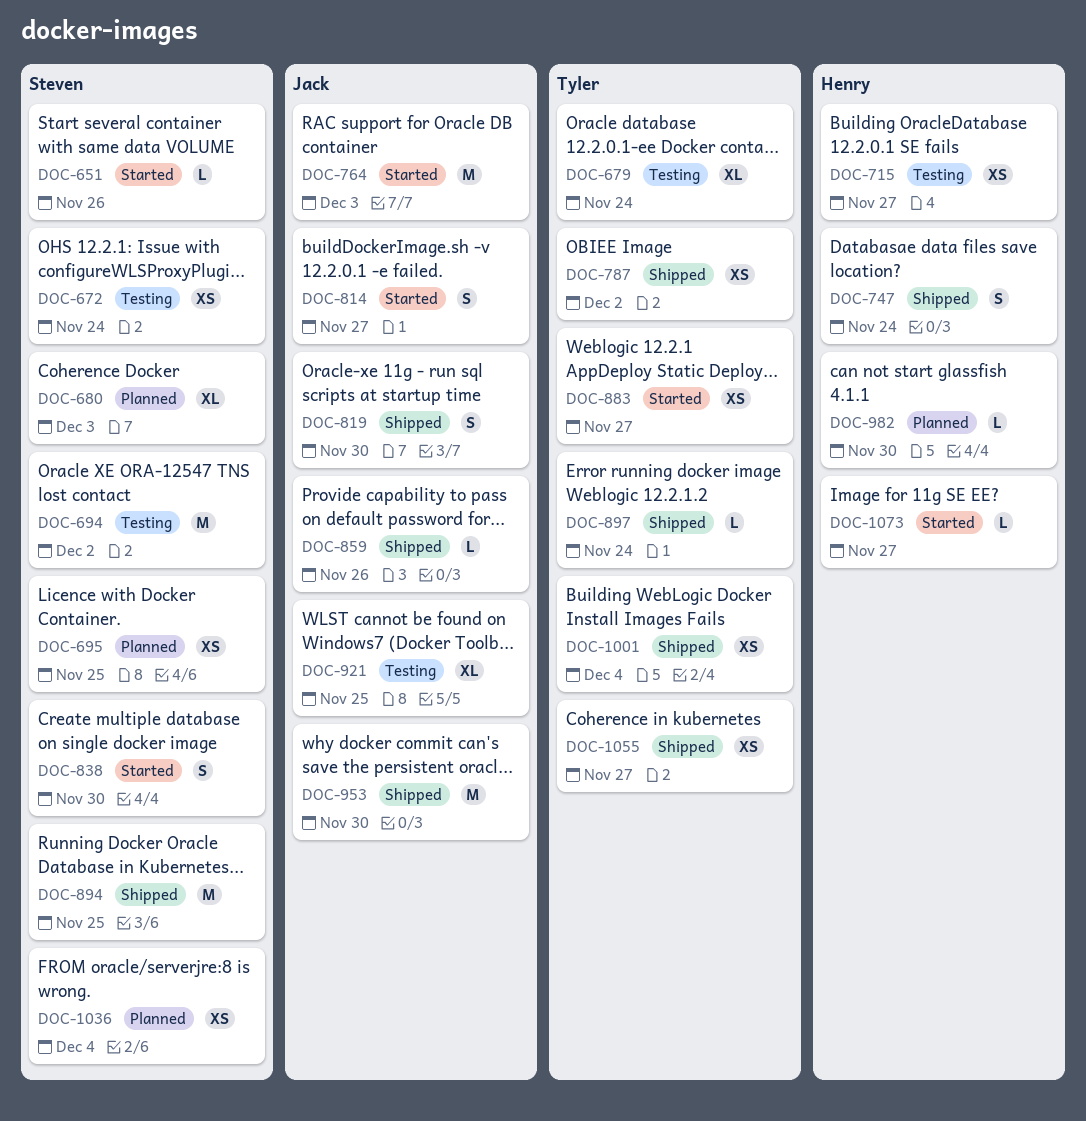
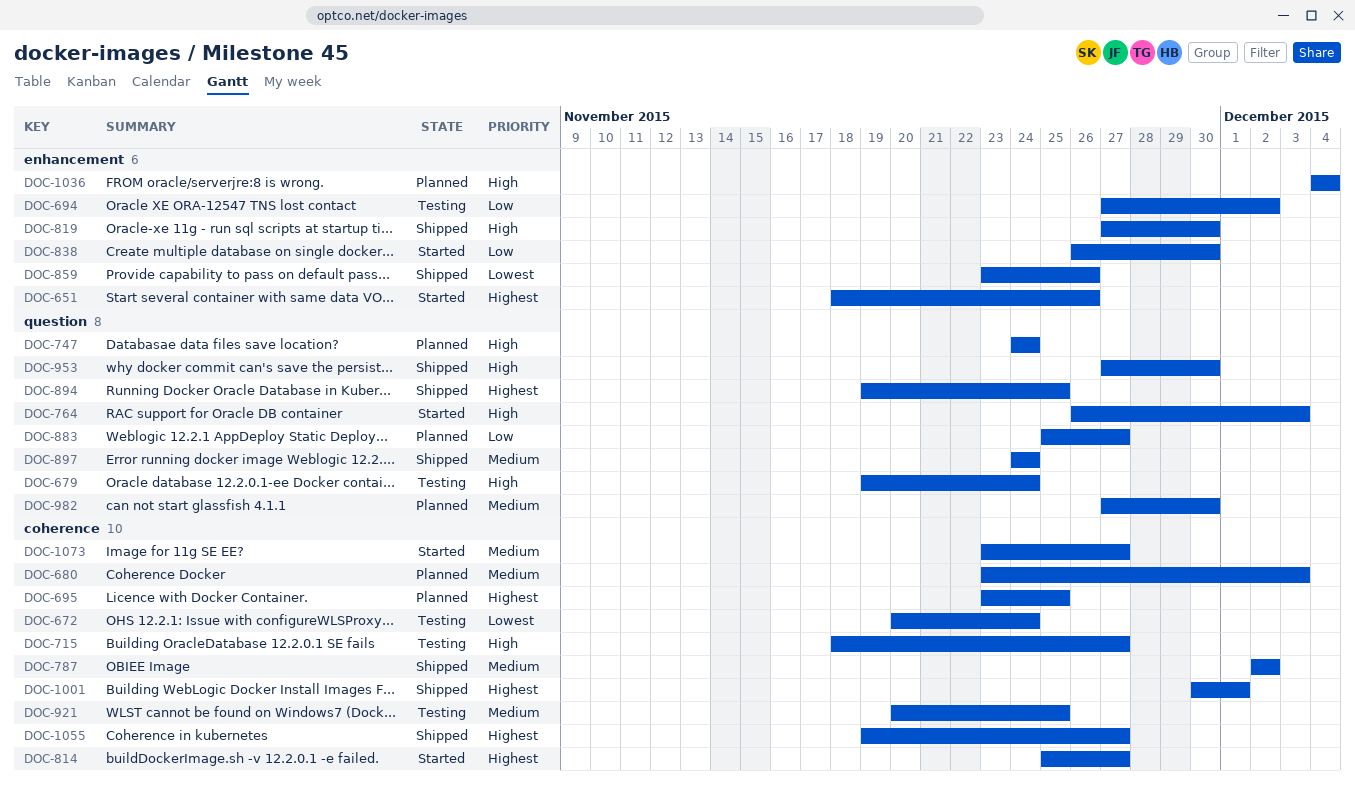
DOC-747, status: Shipped -> Planned
DOC-883, status: Started -> Planned
DOC-1001, due: Dec 4 -> Dec 1

